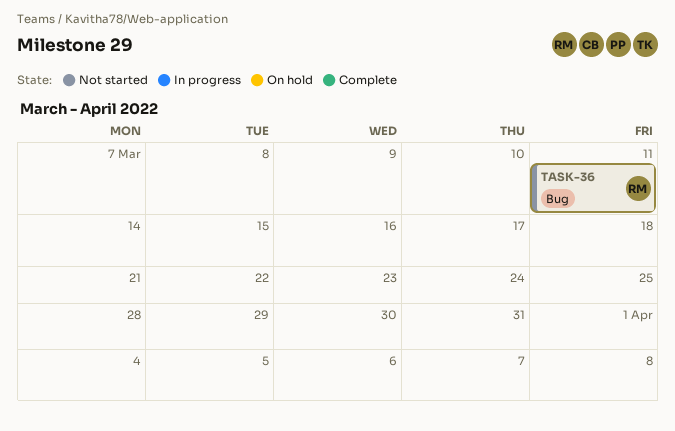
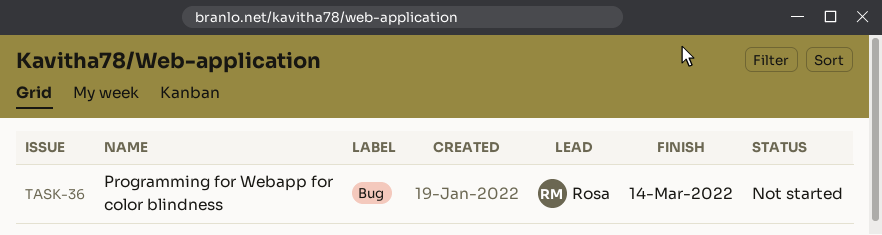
TASK-36, due: Mar 11 -> Mar 14

